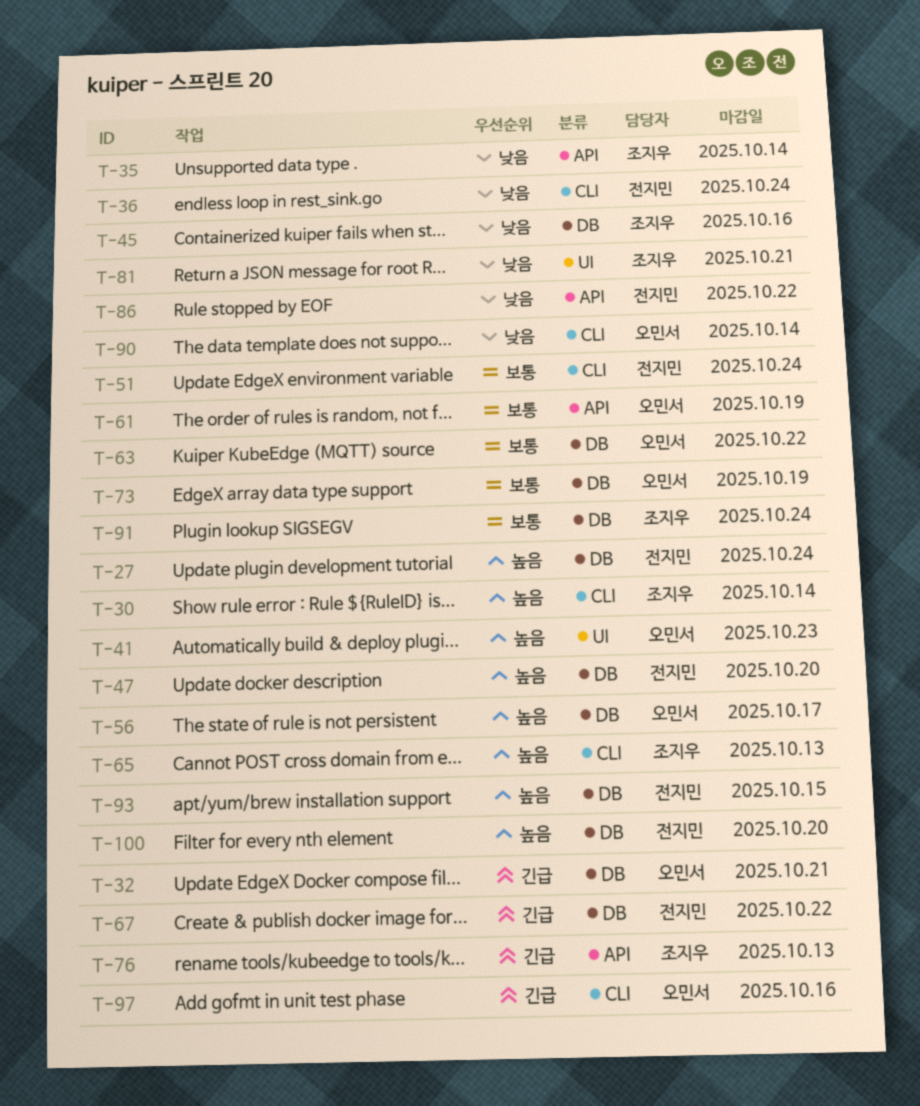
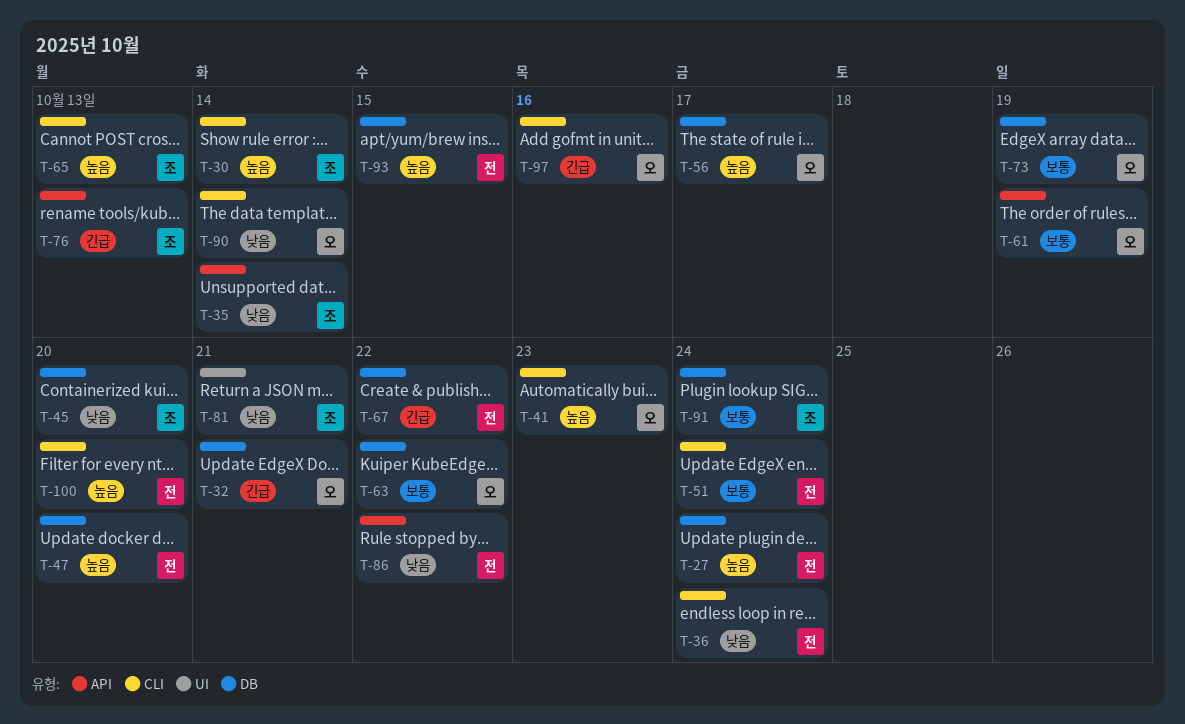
T-41, label: UI -> CLI
T-45, due: Oct 16 -> Oct 20
T-100, label: DB -> CLI

